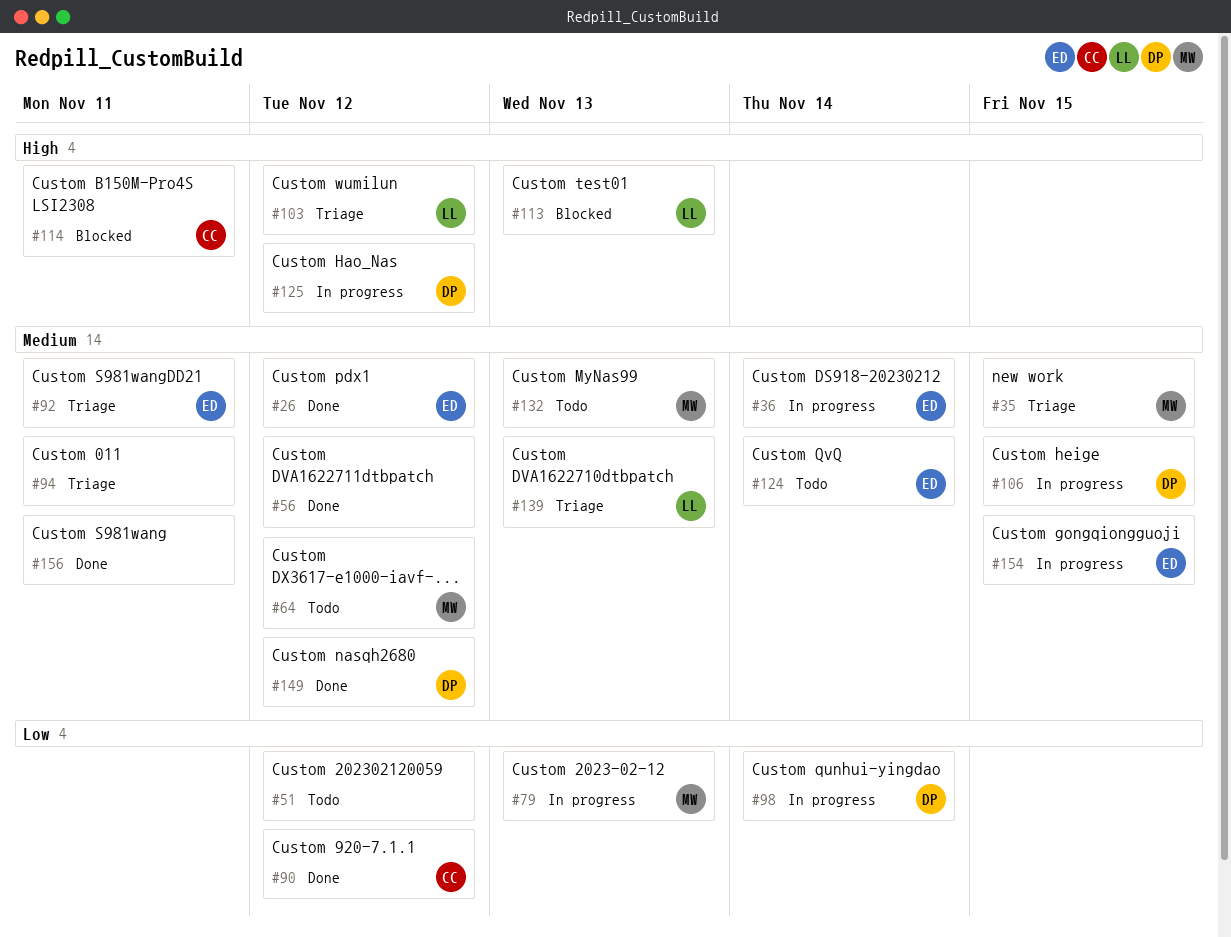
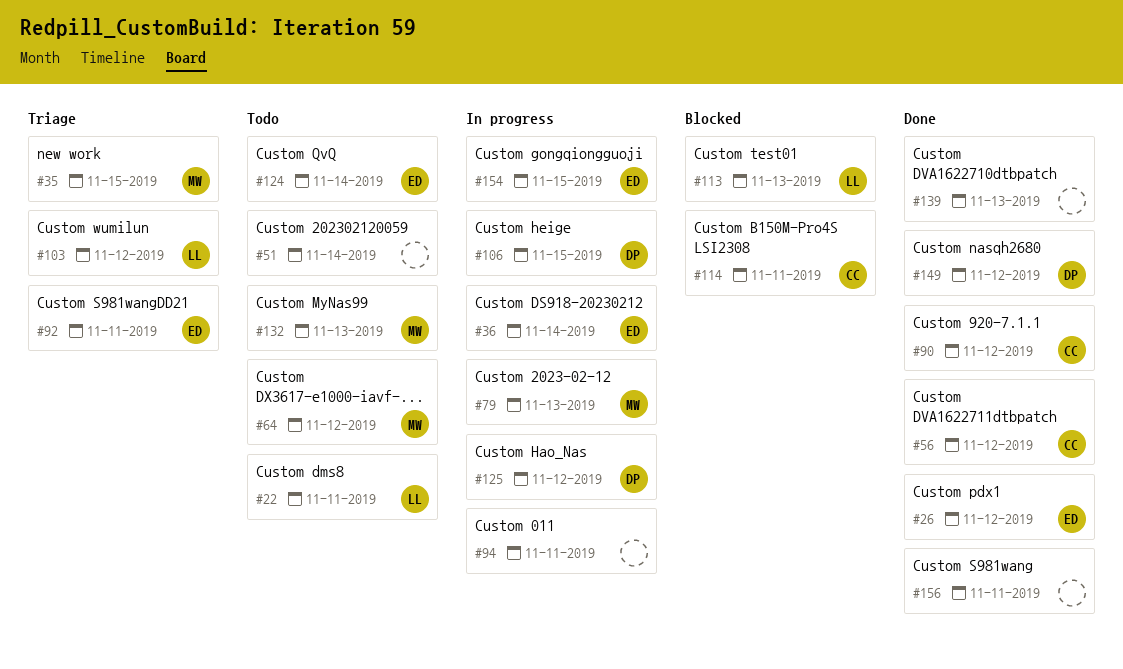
#22: none -> present
#51, due: Nov 12 -> Nov 14
#56, owner: none -> CC
#94, status: Triage -> In progress
#98: present -> none
#139, status: Triage -> Done
#139, owner: LL -> none

